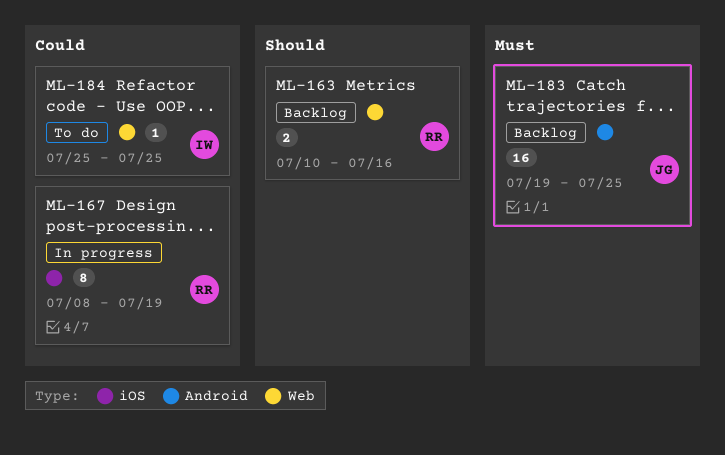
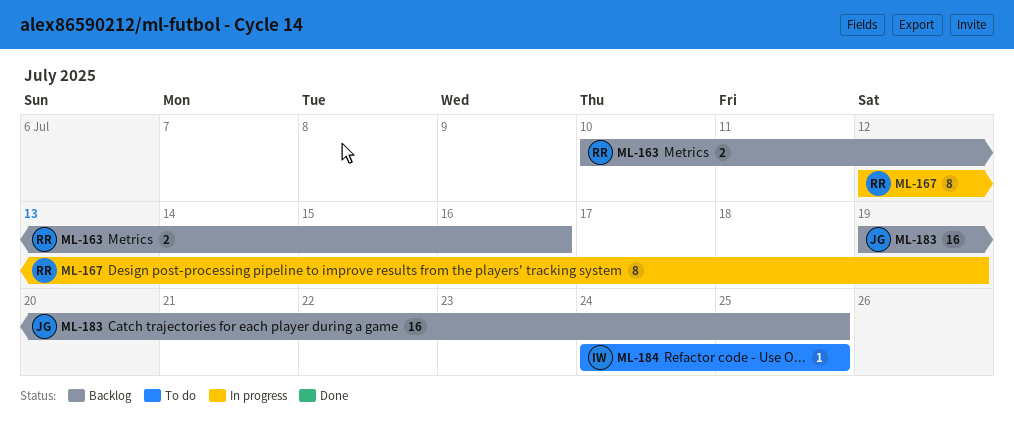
ML-167, start: Jul 8 -> Jul 12
ML-184, start: Jul 25 -> Jul 24

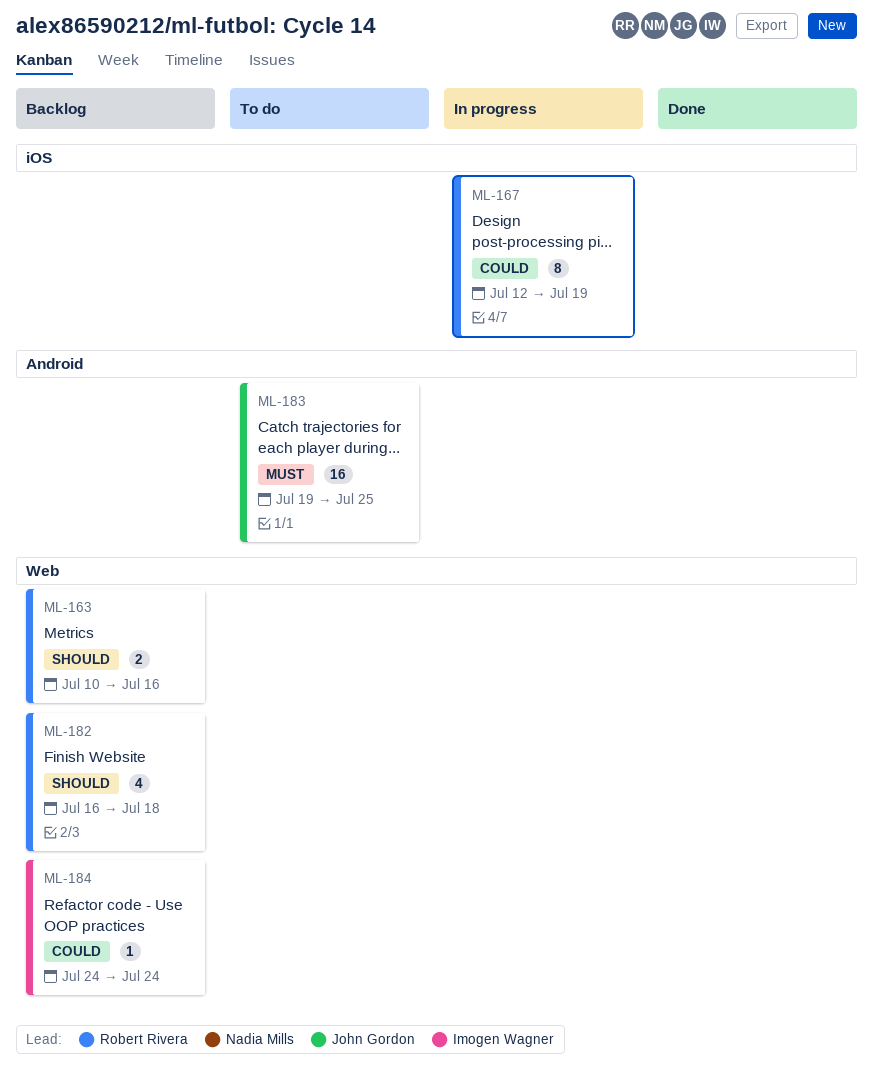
ML-182: none -> present
ML-183, status: Backlog -> To do
ML-184, status: To do -> Backlog
ML-184, due: Jul 25 -> Jul 24

